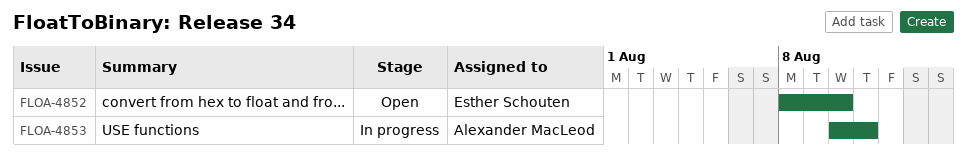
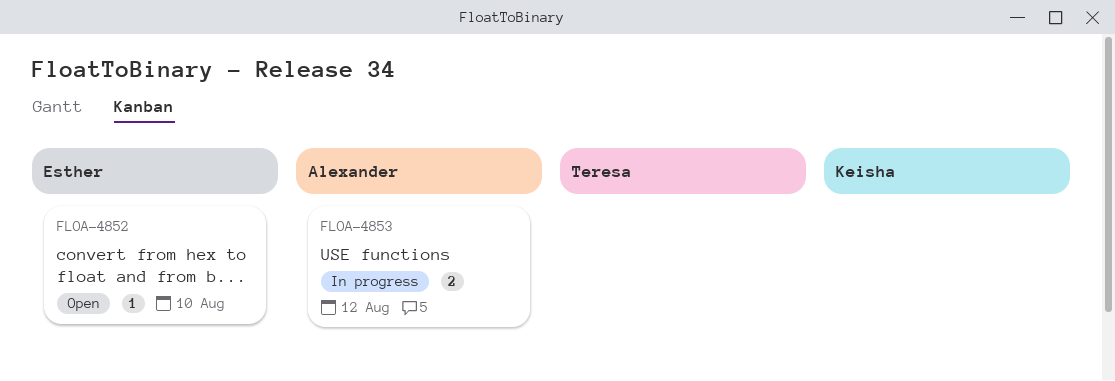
FLOA-4853, due: Aug 11 -> Aug 12

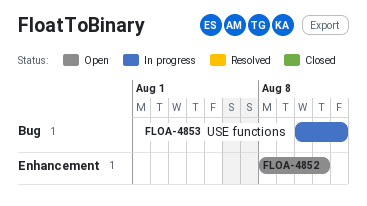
FLOA-4852, due: Aug 10 -> Aug 11

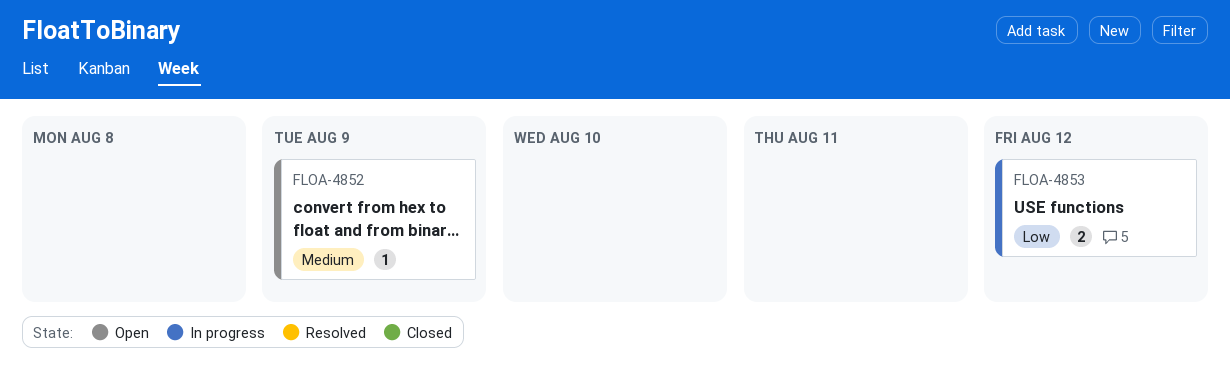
FLOA-4852, due: Aug 11 -> Aug 9

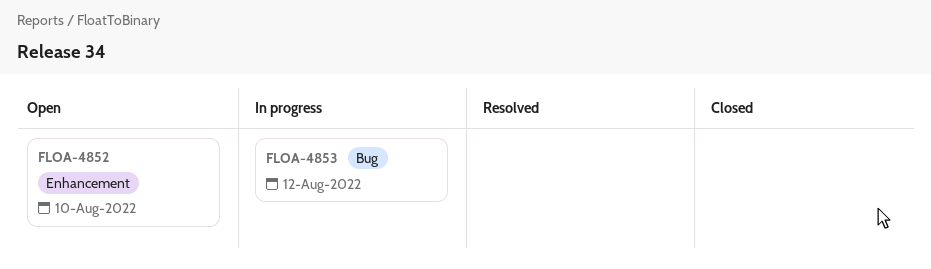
FLOA-4852, due: Aug 9 -> Aug 10

